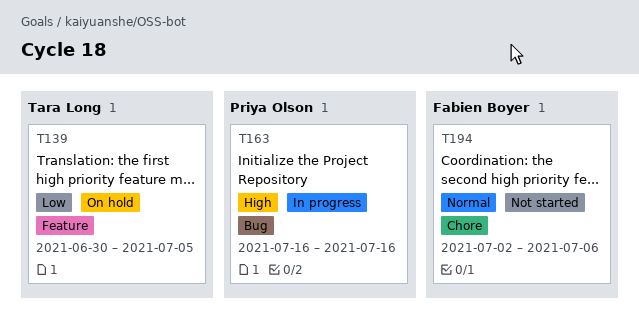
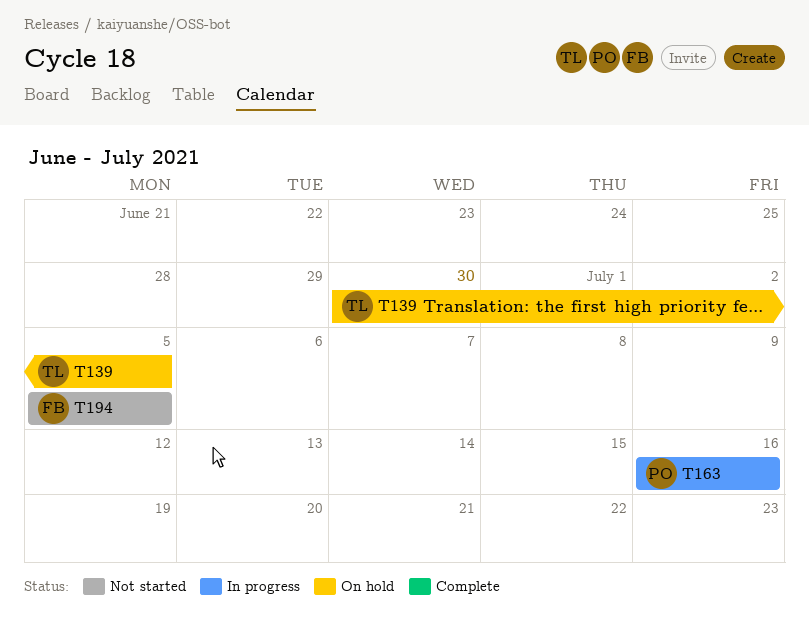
T194, start: Jul 2 -> Jul 5
T194, due: Jul 6 -> Jul 5

